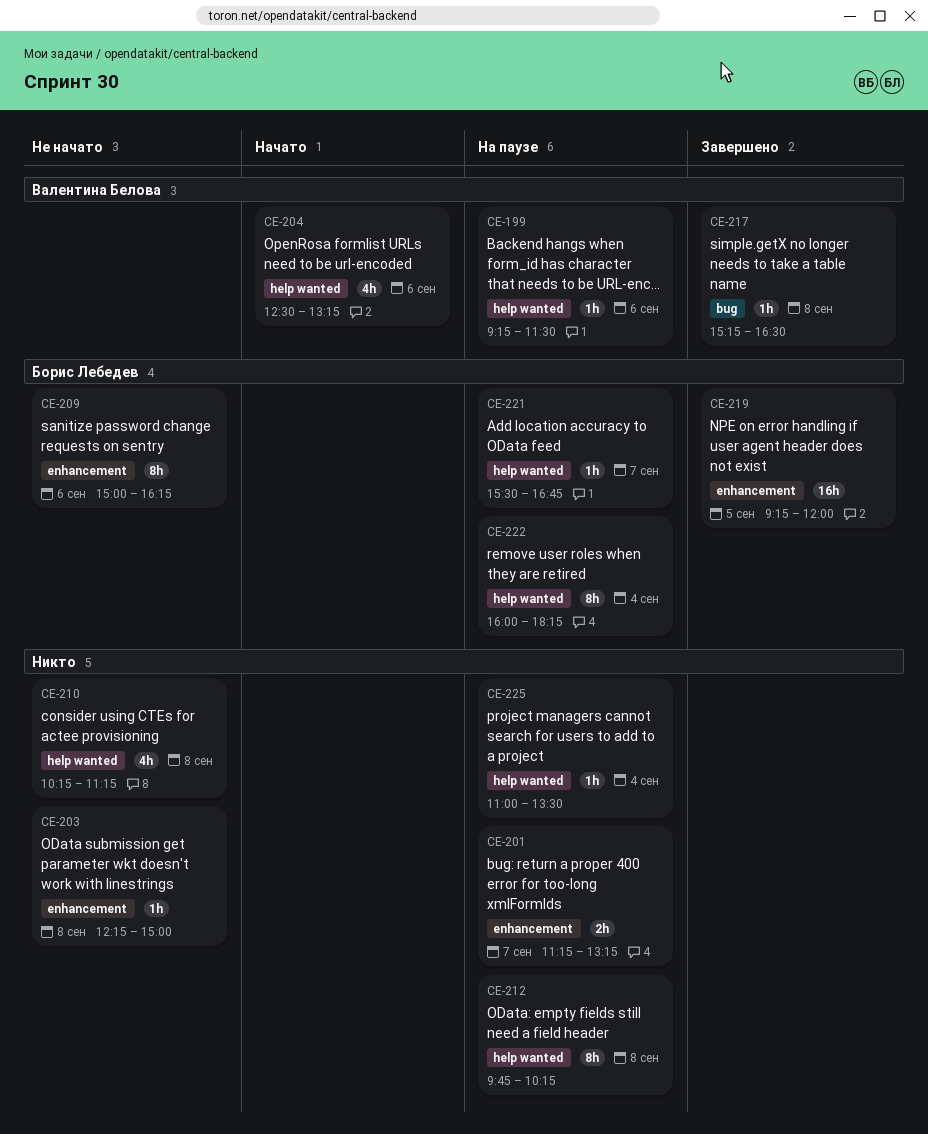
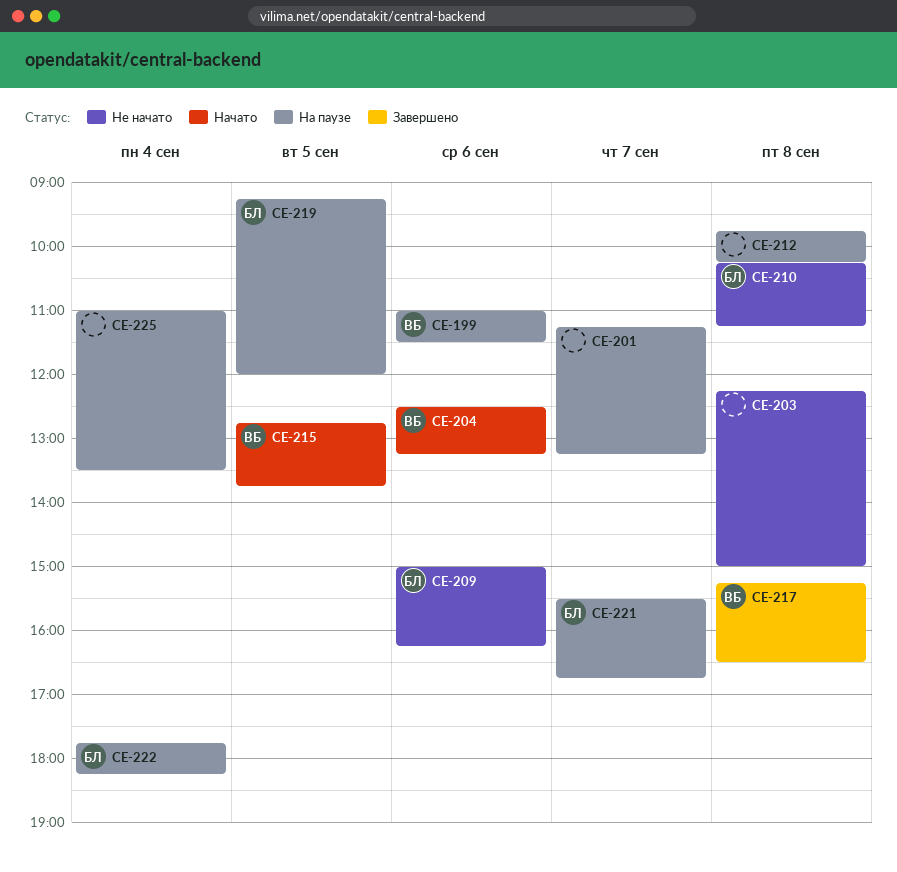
CE-199, begins: 09:15 -> 11:00
CE-210, owner: none -> Борис Лебедев
CE-215: none -> present
CE-219, status: Завершено -> На паузе
CE-222, begins: 16:00 -> 17:45

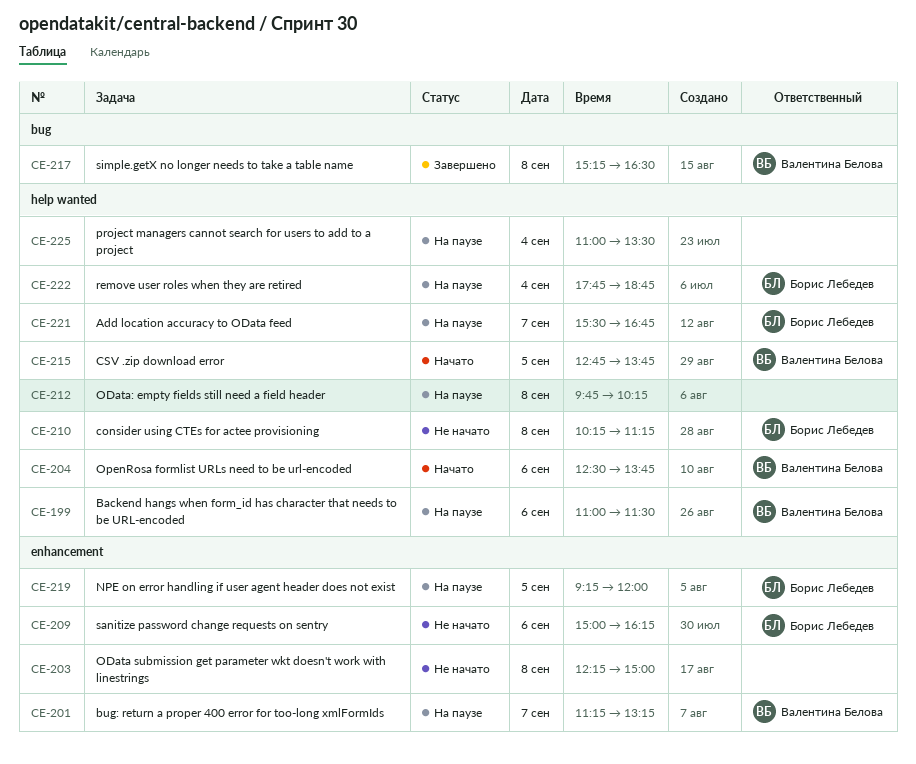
CE-201, owner: none -> Валентина Белова
CE-204, ends: 13:15 -> 13:45
CE-222, ends: 18:15 -> 18:45

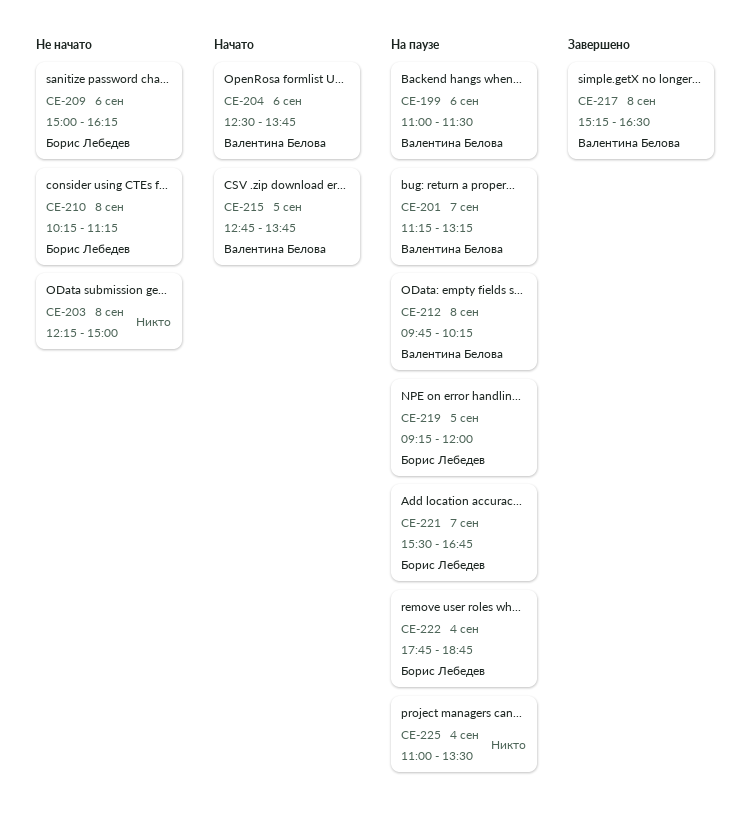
CE-212, owner: none -> Валентина Белова

